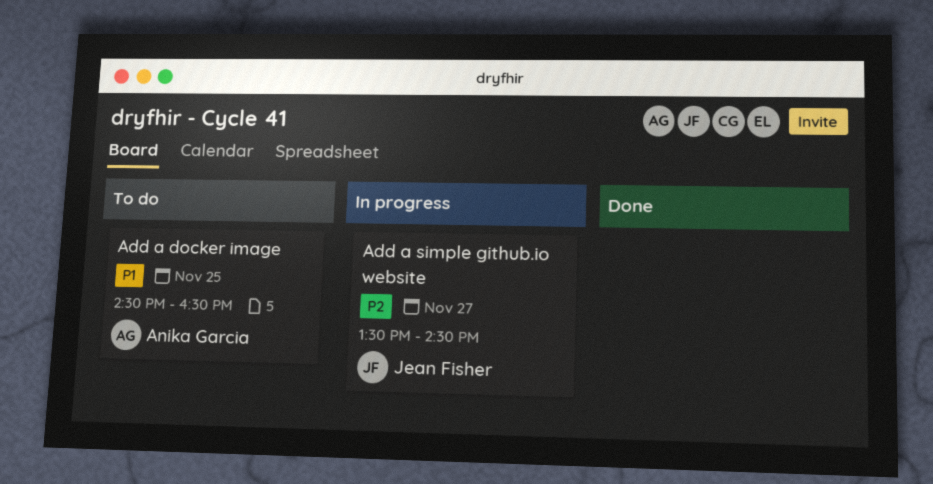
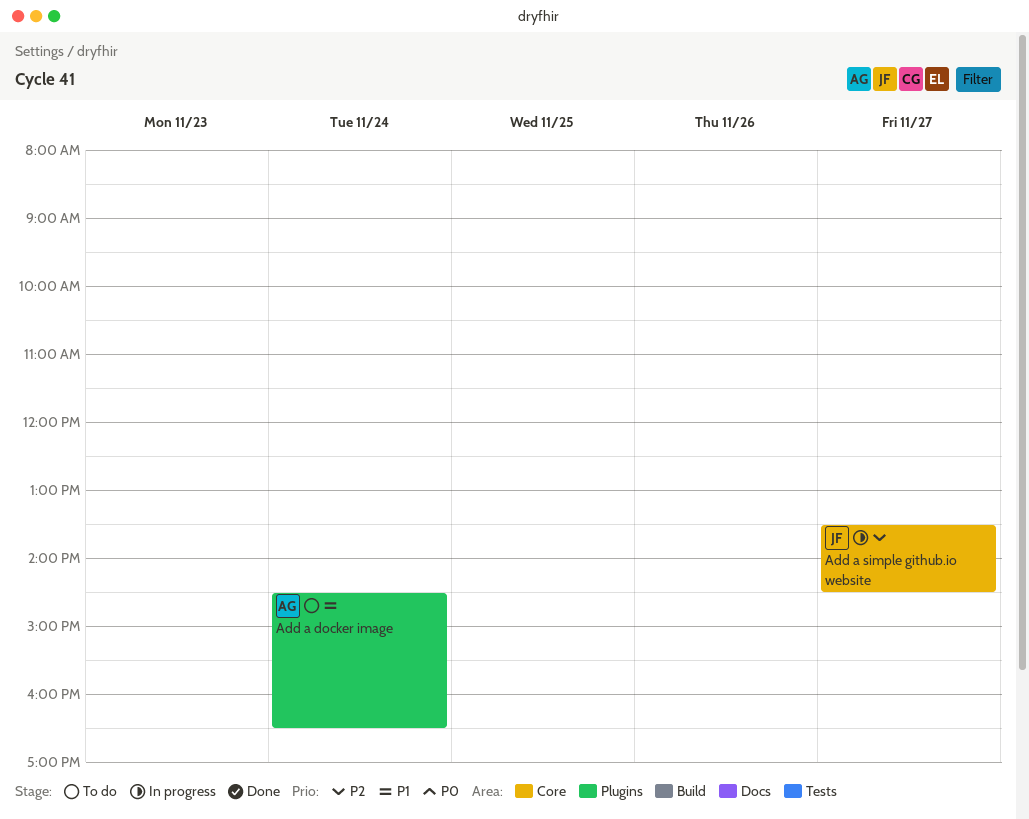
Add a docker image, day: Nov 25 -> Nov 24

